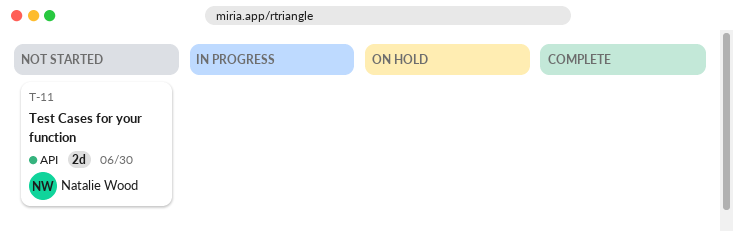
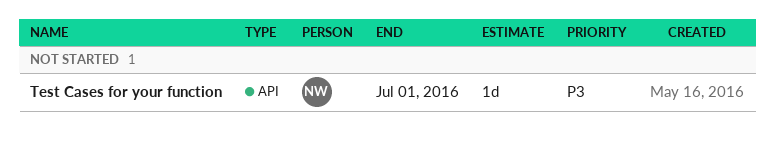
Test Cases for your function, estimate: 2d -> 1d
Test Cases for your function, due: Jun 30 -> Jul 1

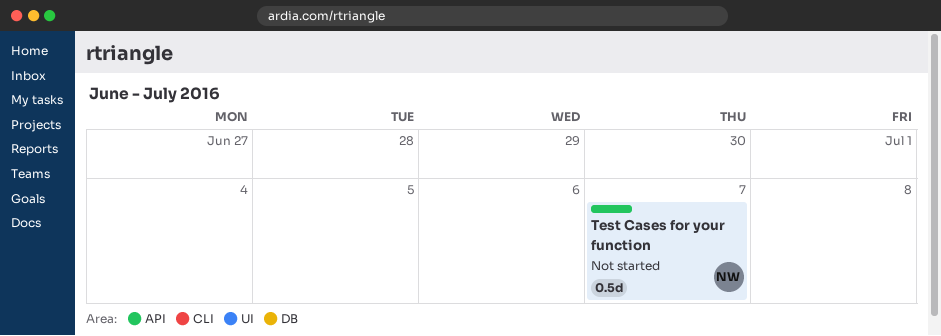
Test Cases for your function, estimate: 1d -> 0.5d
Test Cases for your function, due: Jul 1 -> Jul 7

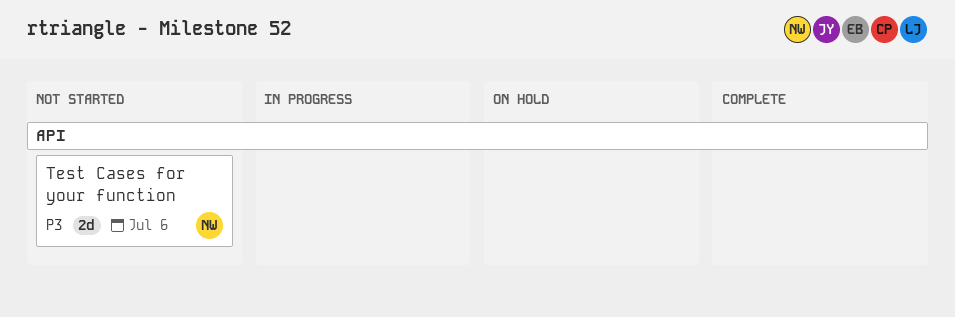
Test Cases for your function, estimate: 0.5d -> 2d
Test Cases for your function, due: Jul 7 -> Jul 6

